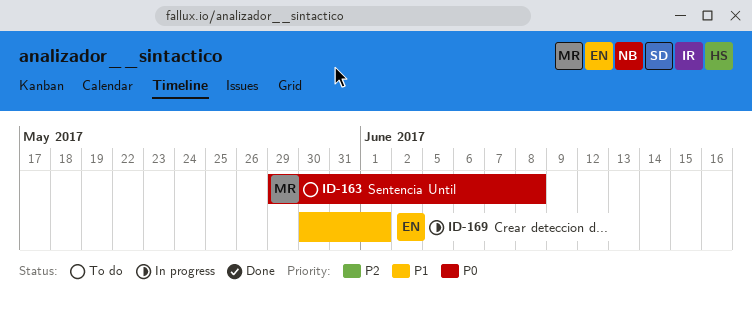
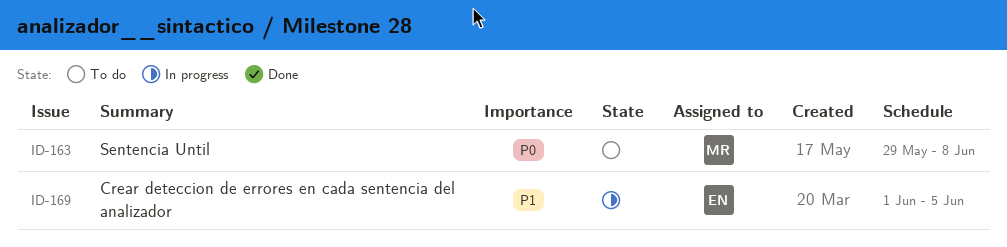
ID-169, start: May 30 -> Jun 1
ID-169, due: Jun 1 -> Jun 5

